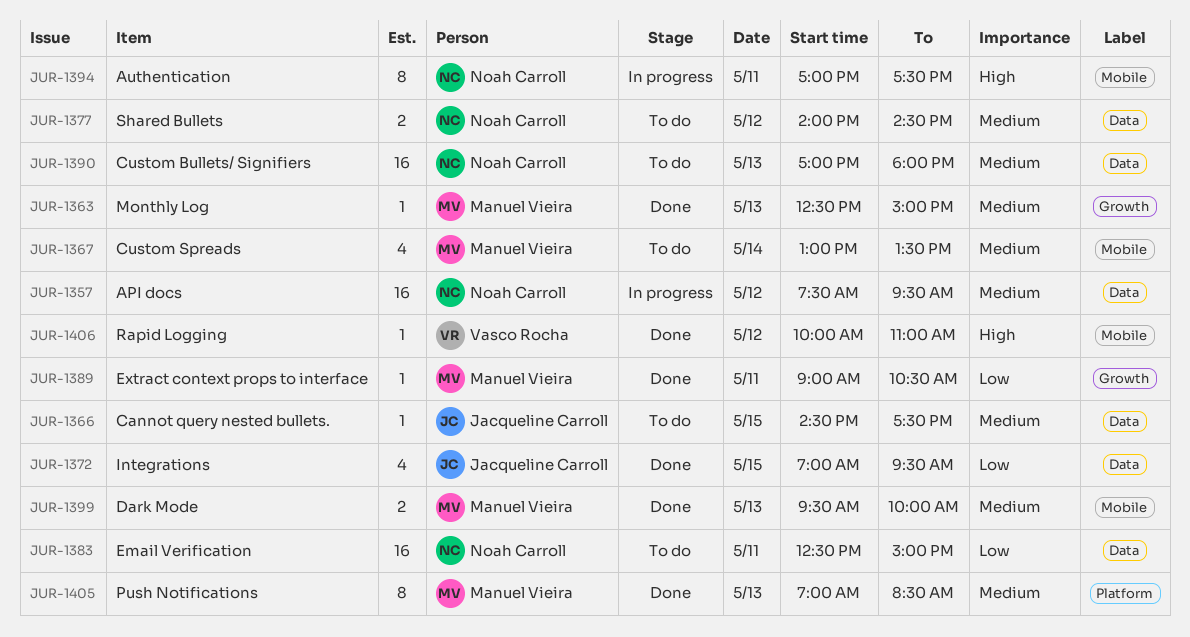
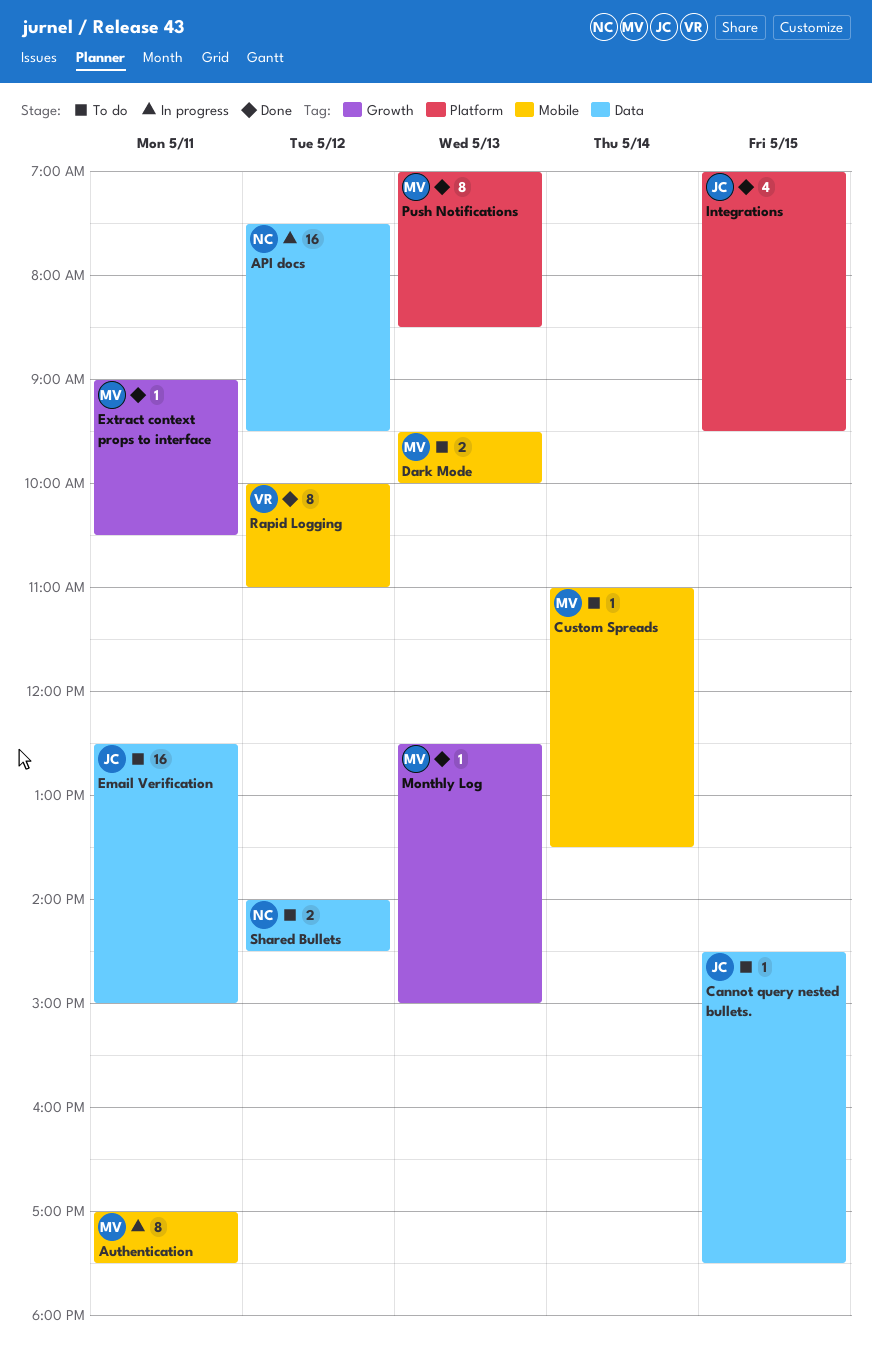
Authentication, owner: Noah Carroll -> Manuel Vieira
Custom Bullets/ Signifiers: present -> none
Custom Spreads, estimate: 4 -> 1
Custom Spreads, begins: 13:00 -> 11:00
Dark Mode, status: Done -> To do
Email Verification, owner: Noah Carroll -> Jacqueline Carroll
Integrations, label: Data -> Platform
Rapid Logging, estimate: 1 -> 8

